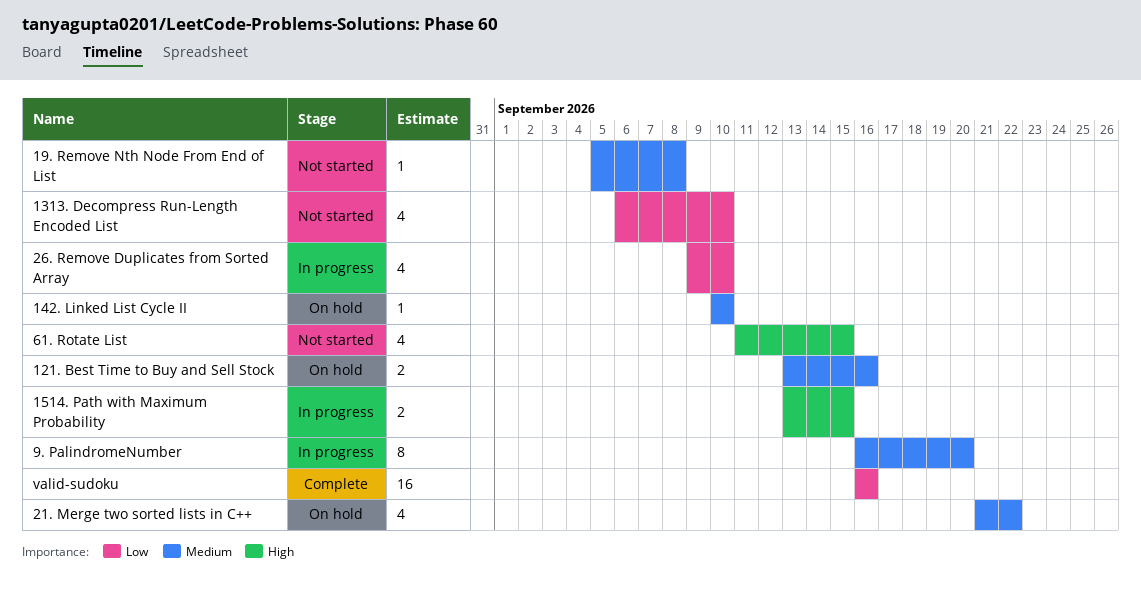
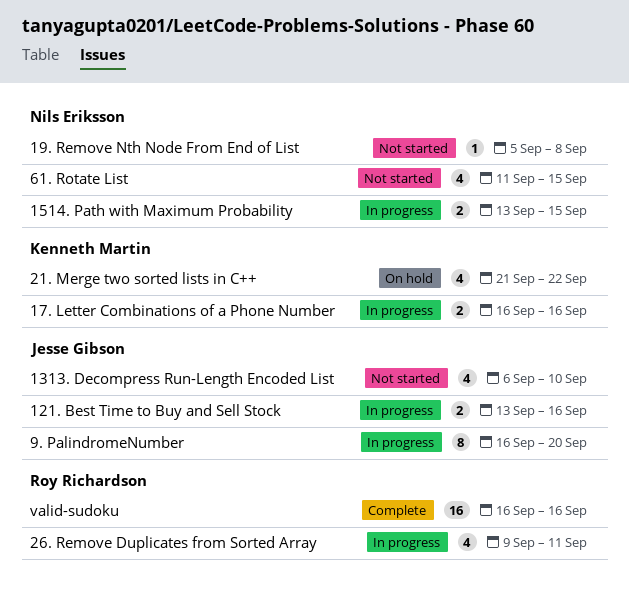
121. Best Time to Buy and Sell Stock, status: On hold -> In progress
142. Linked List Cycle II: present -> none
17. Letter Combinations of a Phone Number: none -> present
26. Remove Duplicates from Sorted Array, due: Sep 10 -> Sep 11

